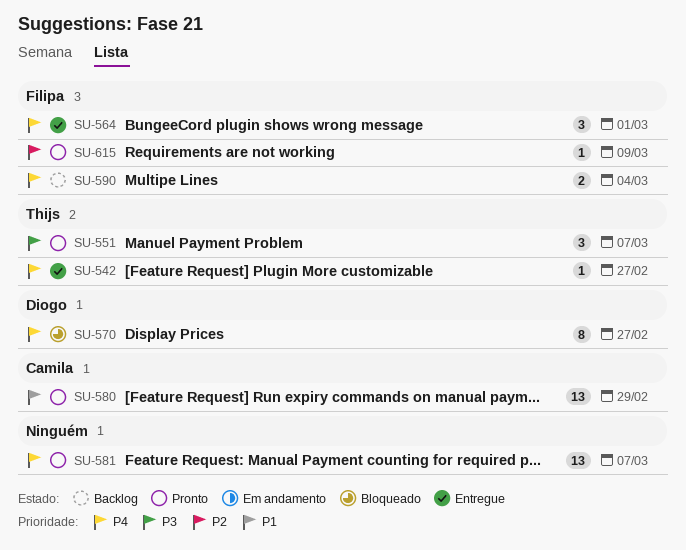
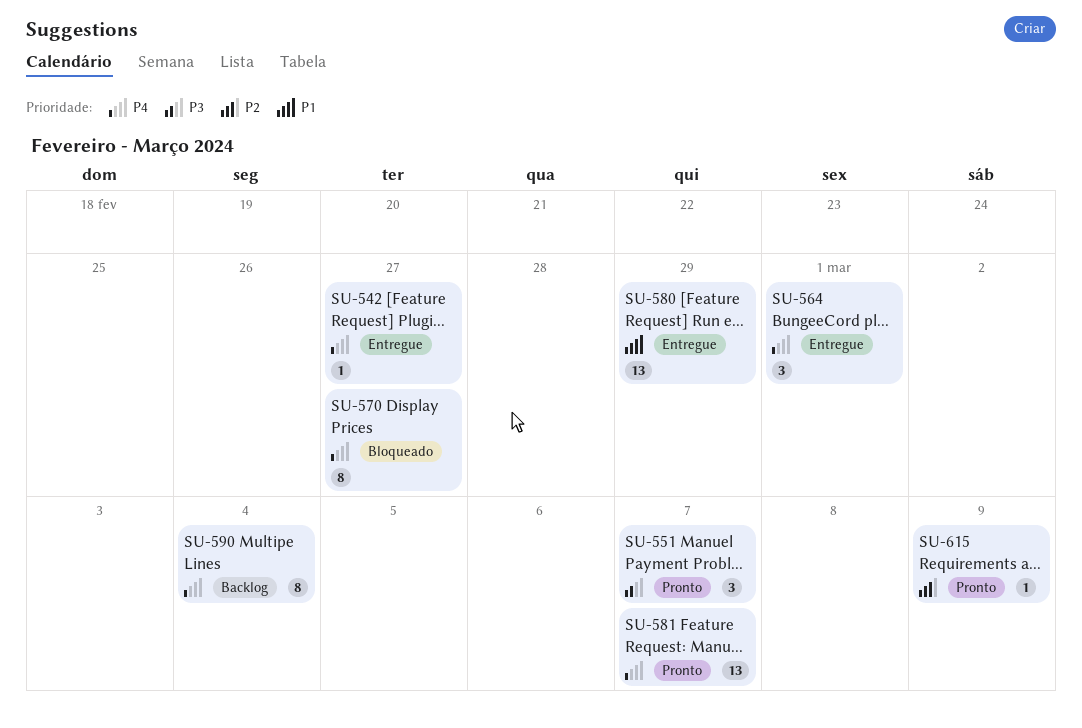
SU-580, status: Pronto -> Entregue
SU-590, estimate: 2 -> 8

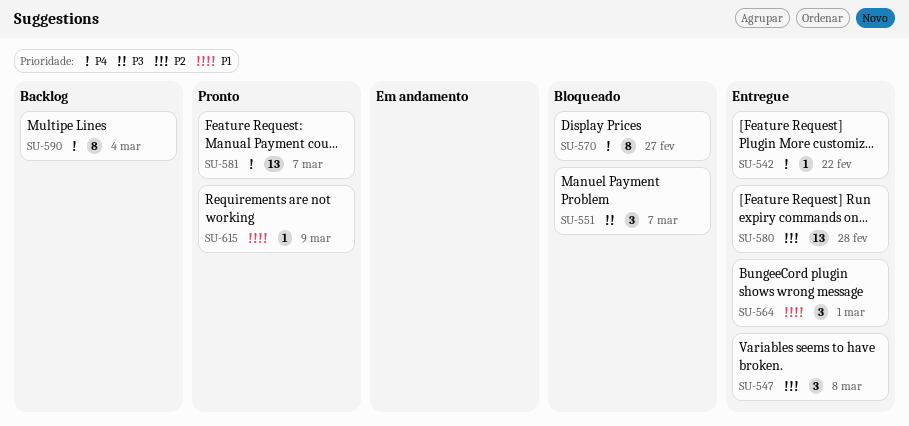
SU-542, due: Feb 27 -> Feb 22
SU-547: none -> present
SU-551, status: Pronto -> Bloqueado
SU-564, priority: P4 -> P1
SU-580, priority: P1 -> P2
SU-580, due: Feb 29 -> Feb 28
SU-615, priority: P2 -> P1

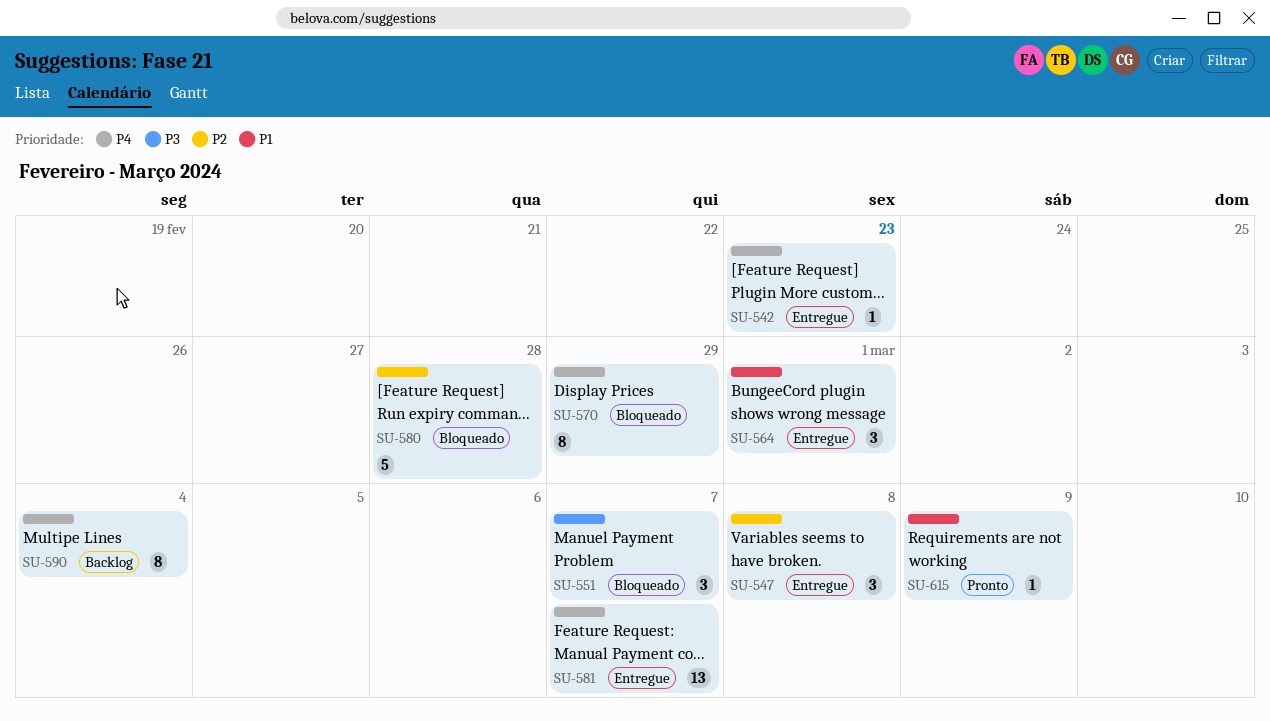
SU-542, due: Feb 22 -> Feb 23
SU-570, due: Feb 27 -> Feb 29
SU-580, status: Entregue -> Bloqueado
SU-580, estimate: 13 -> 5
SU-581, status: Pronto -> Entregue

